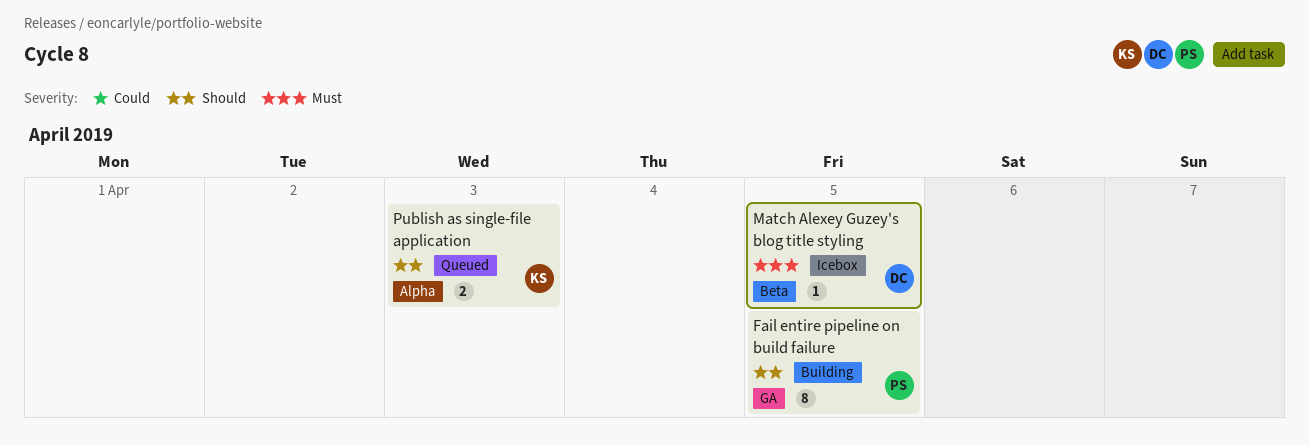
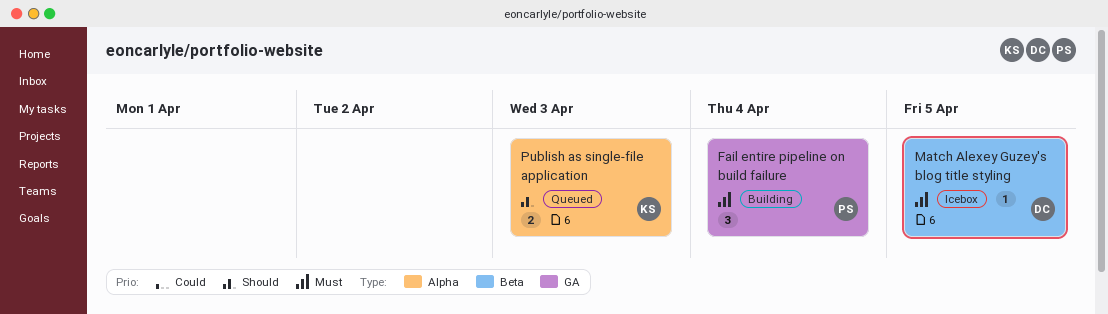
Fail entire pipeline on build failure, priority: Should -> Must
Fail entire pipeline on build failure, estimate: 8 -> 3
Fail entire pipeline on build failure, due: Apr 5 -> Apr 4

